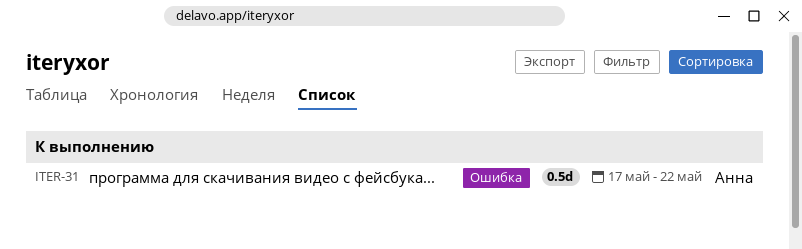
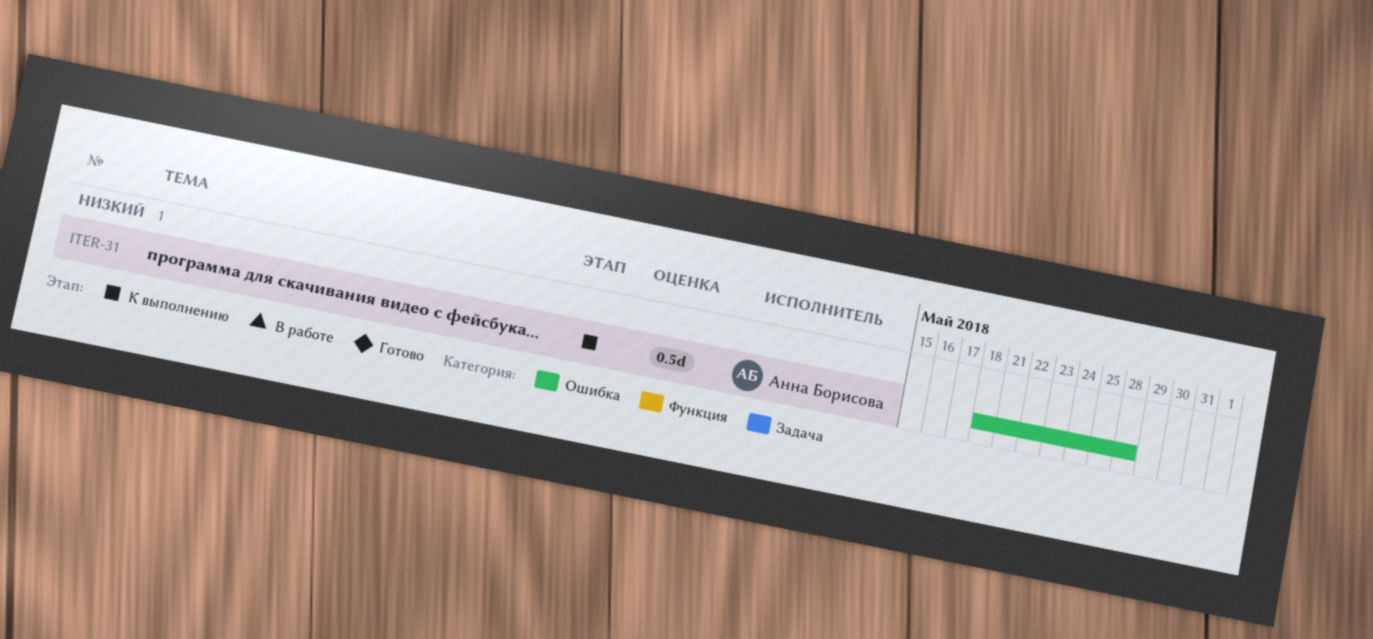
ITER-31, start: May 17 -> May 18
ITER-31, due: May 22 -> May 28

